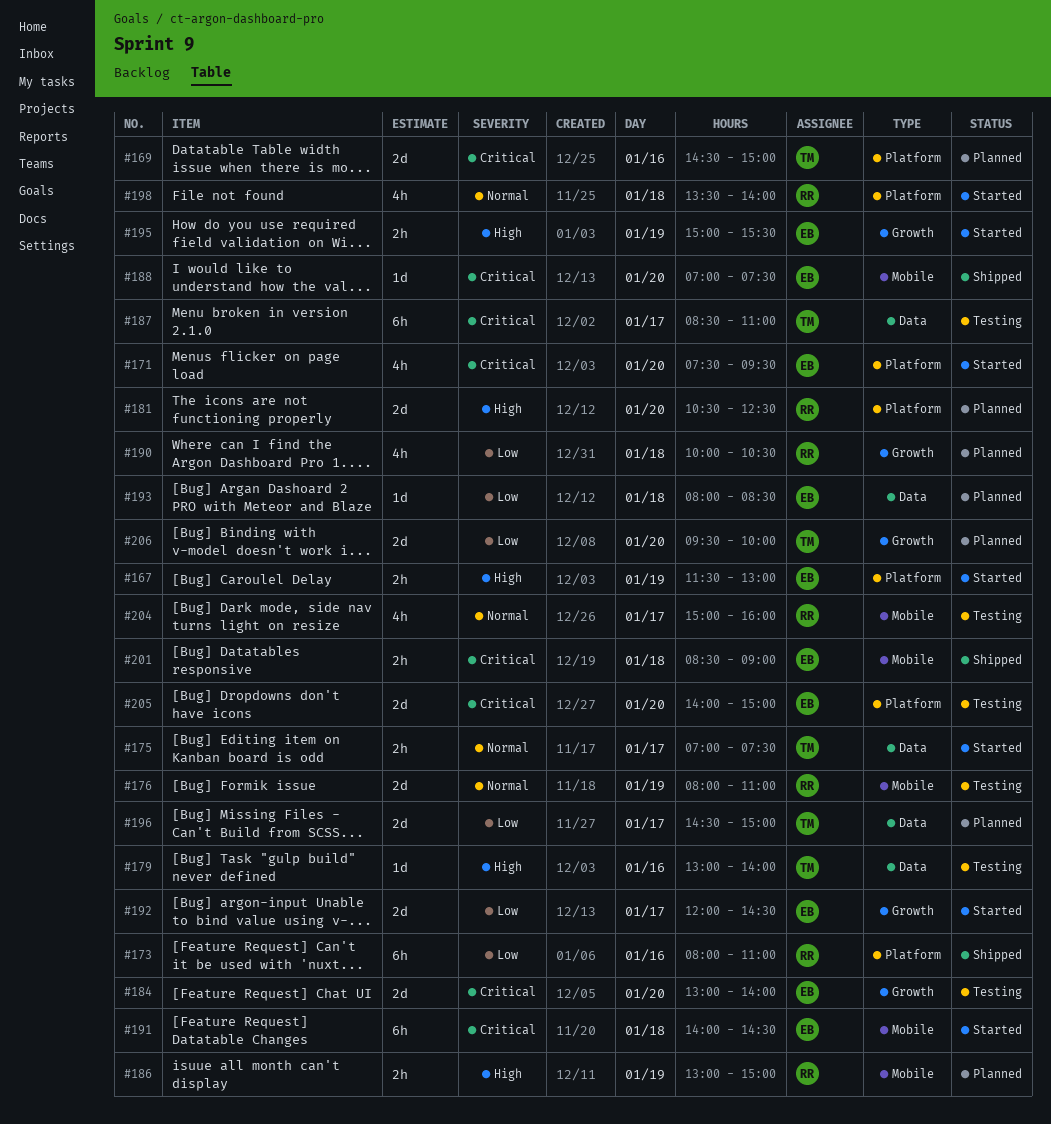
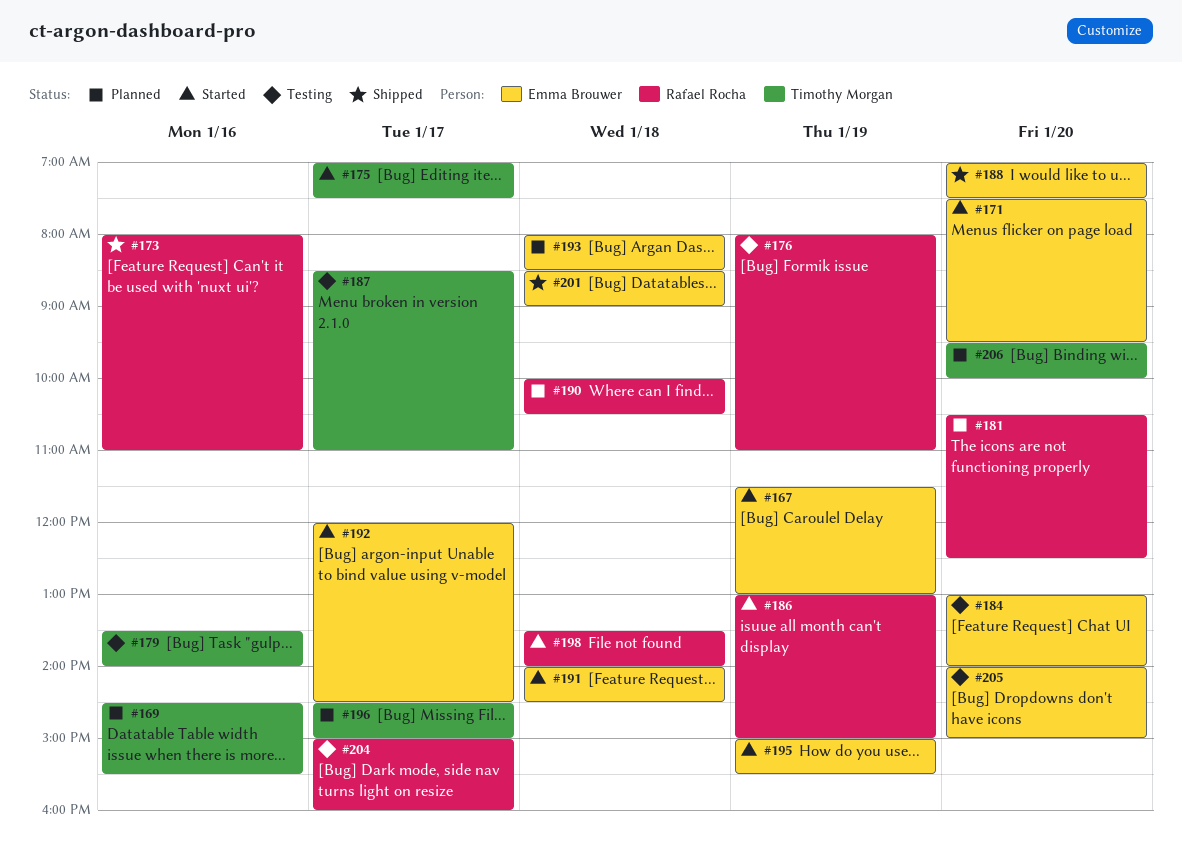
#169, ends: 15:00 -> 15:30
#179, begins: 13:00 -> 13:30
#186, status: Planned -> Started

